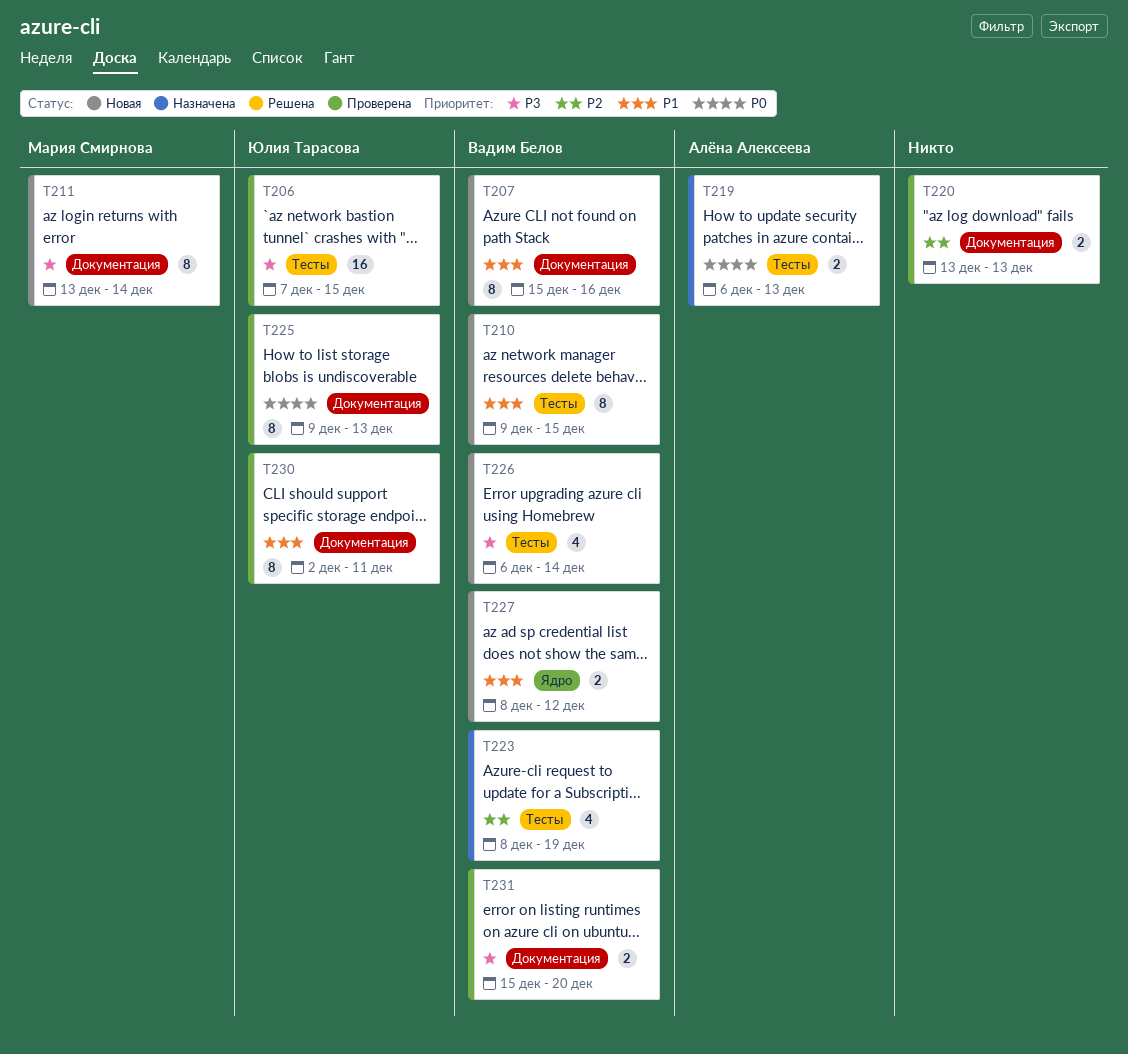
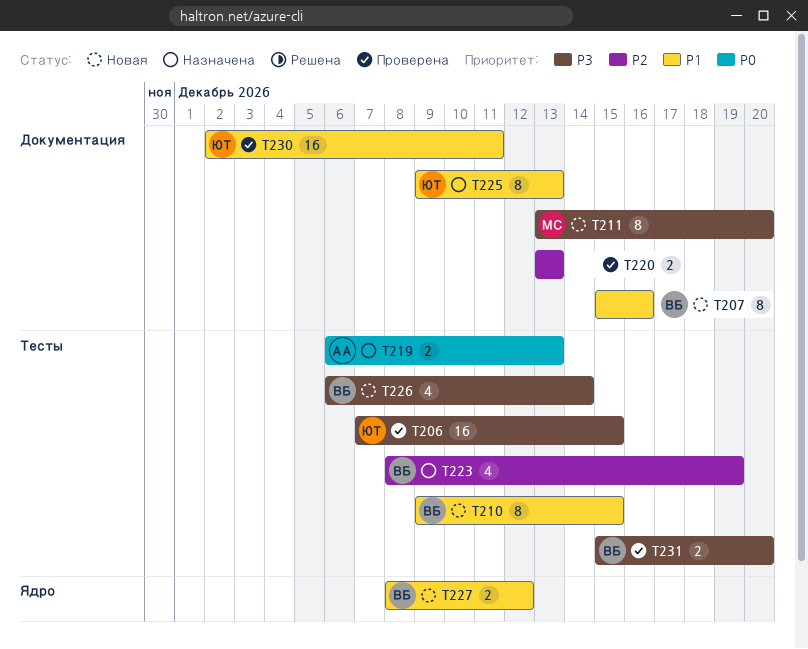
T211, due: Dec 14 -> Dec 20
T225, status: Проверена -> Назначена
T225, priority: P0 -> P1
T230, estimate: 8 -> 16
T231, label: Документация -> Тесты

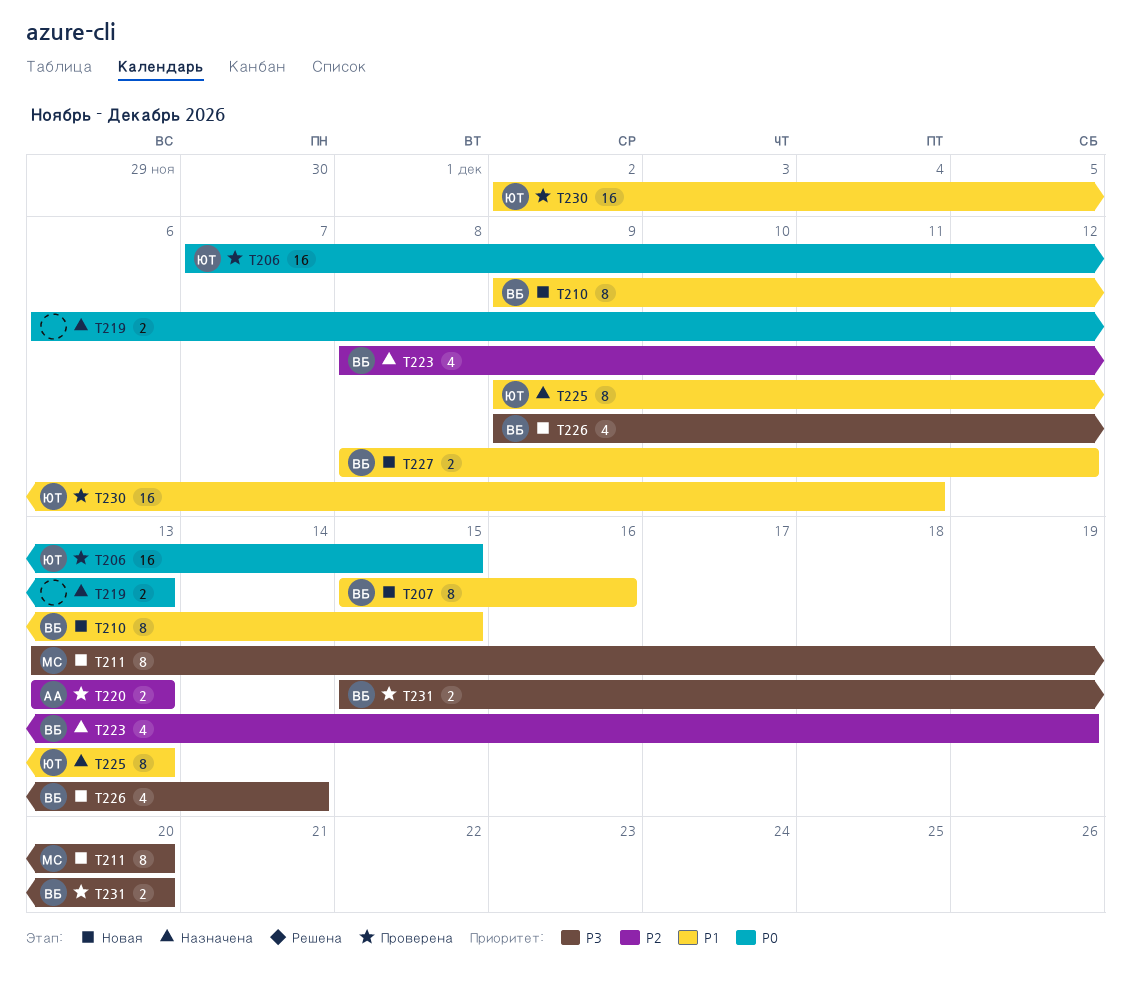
T206, priority: P3 -> P0
T219, owner: АА -> none
T220, owner: none -> АА
T226, start: Dec 6 -> Dec 9

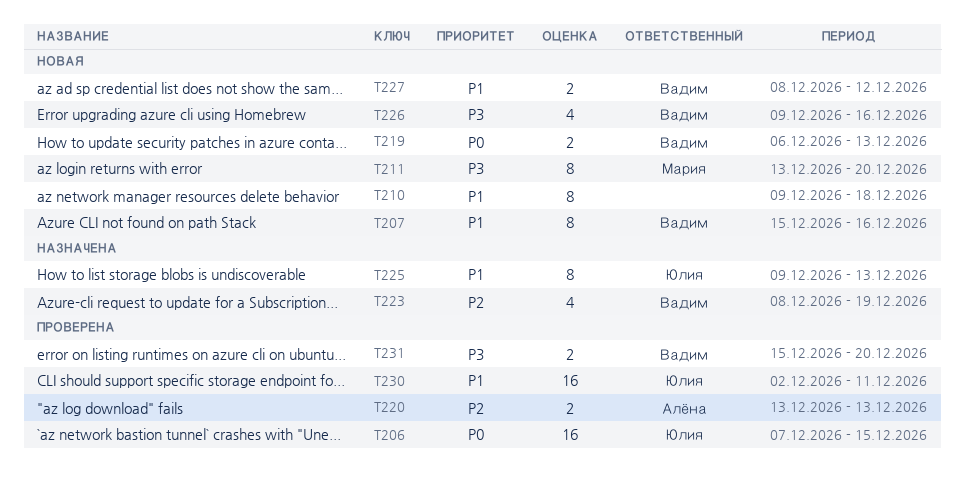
T210, owner: Вадим -> none
T210, due: Dec 15 -> Dec 18
T219, status: Назначена -> Новая
T219, owner: none -> Вадим
T226, due: Dec 14 -> Dec 16

